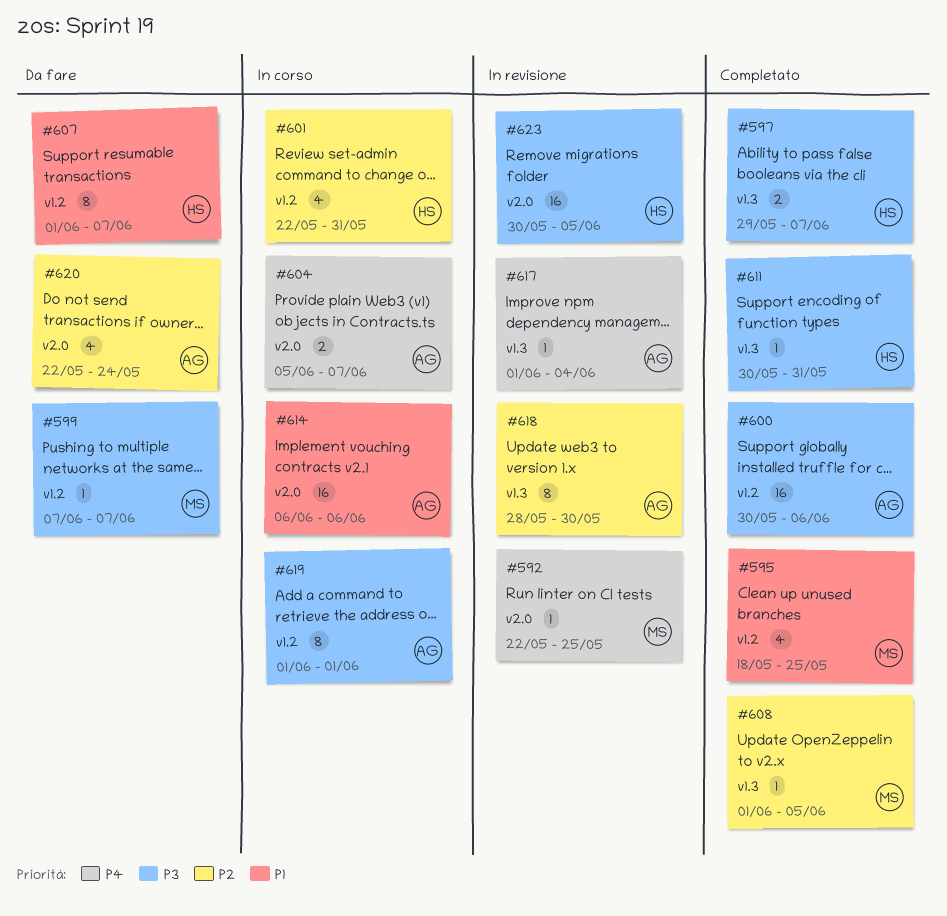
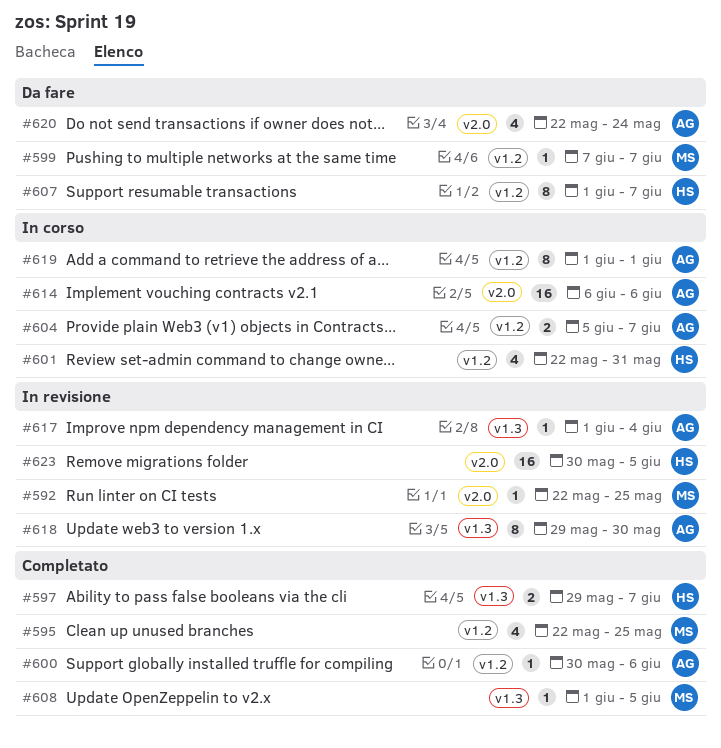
#595, start: May 18 -> May 22
#600, estimate: 16 -> 1
#604, label: v2.0 -> v1.2
#611: present -> none
#618, start: May 28 -> May 29

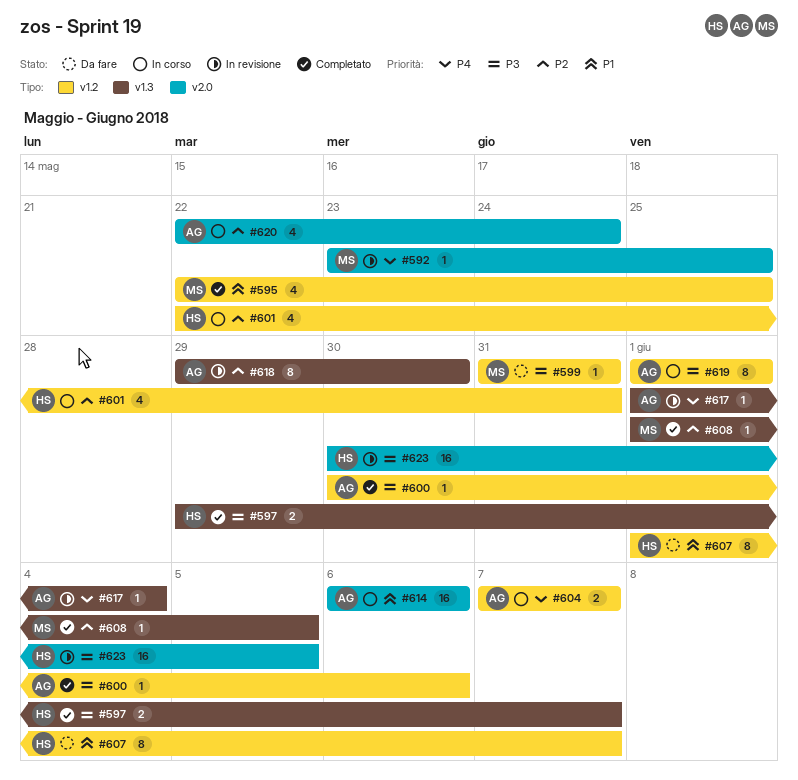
#592, start: May 22 -> May 23
#599, start: Jun 7 -> May 31
#599, due: Jun 7 -> May 31
#604, start: Jun 5 -> Jun 7
#620, status: Da fare -> In corso

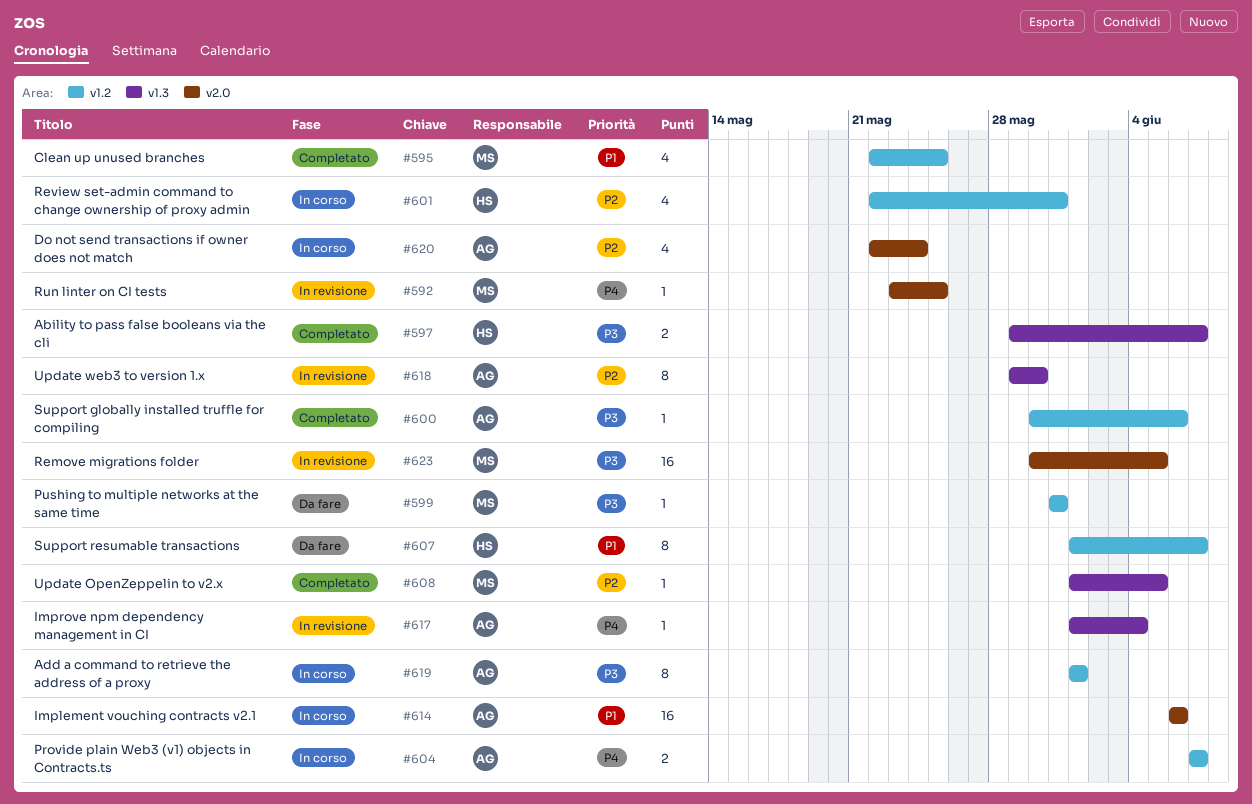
#623, owner: HS -> MS

